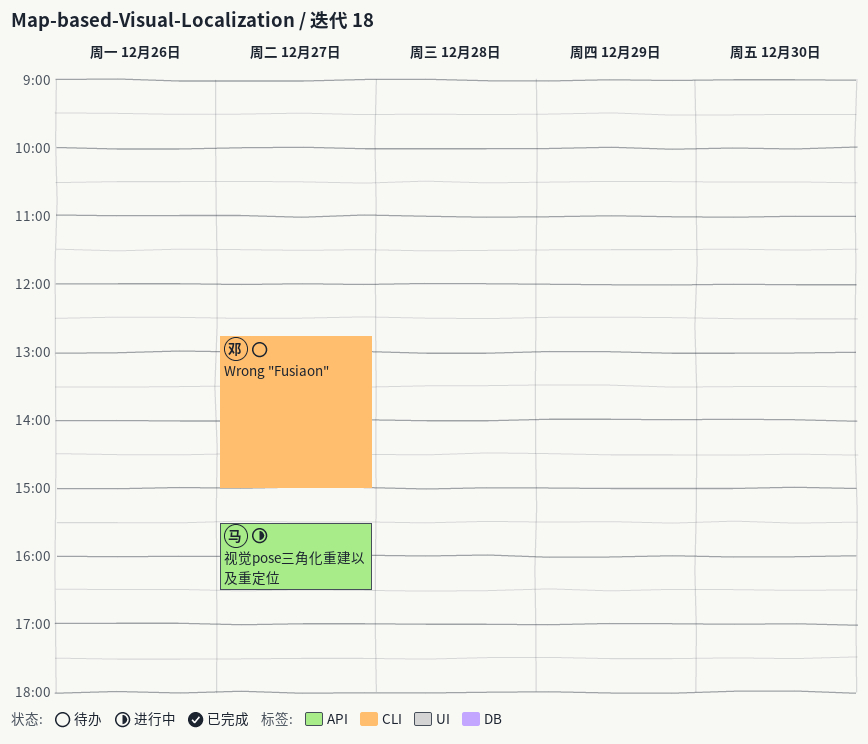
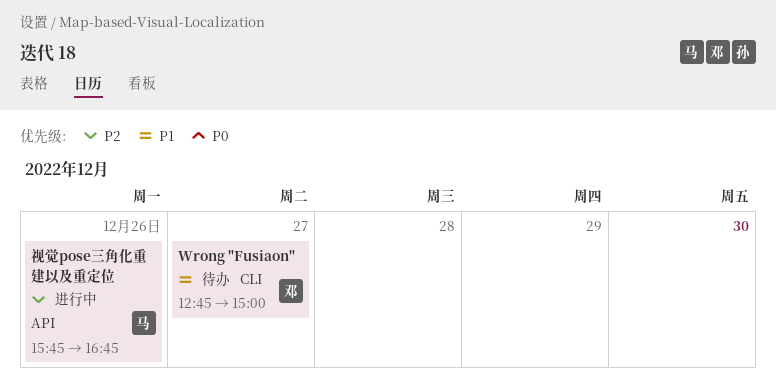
视觉pose三角化重建以及重定位, day: Dec 27 -> Dec 26
视觉pose三角化重建以及重定位, begins: 15:30 -> 15:45
视觉pose三角化重建以及重定位, ends: 16:30 -> 16:45

